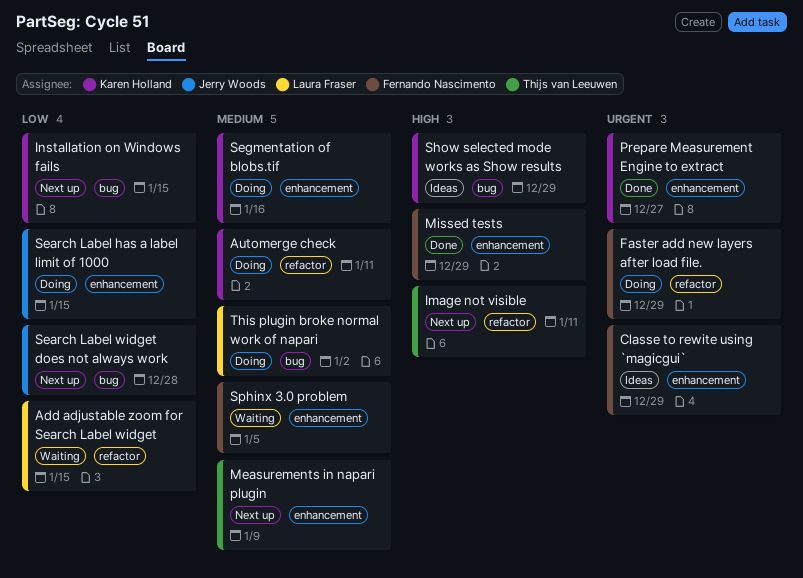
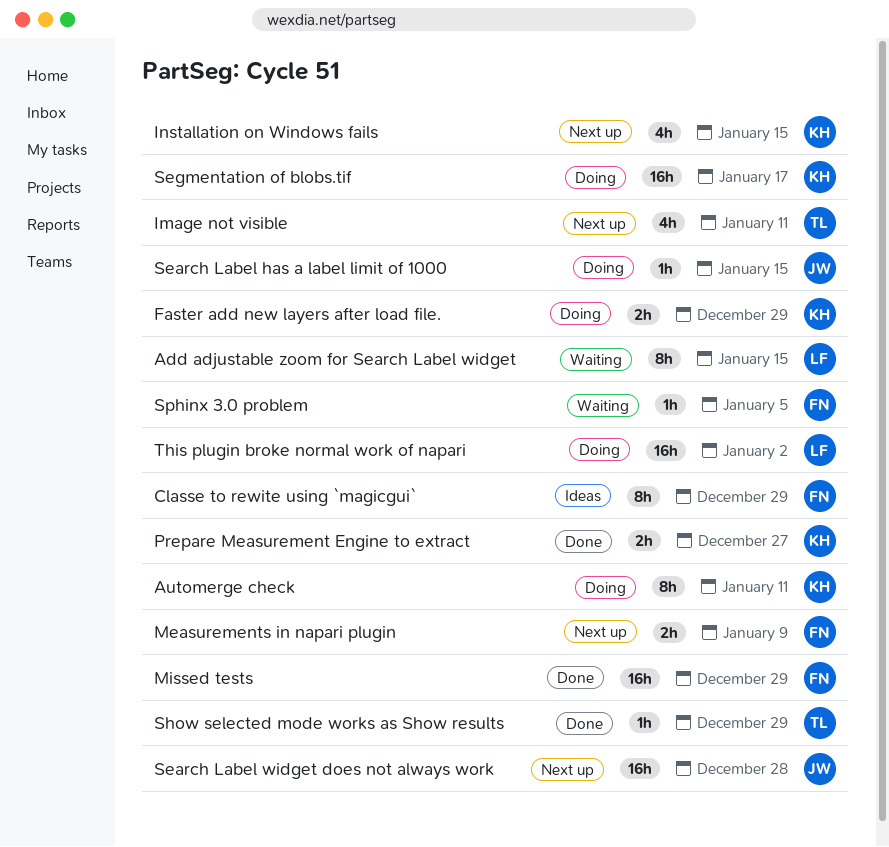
Faster add new layers after load file., owner: Fernando Nascimento -> Karen Holland
Measurements in napari plugin, owner: Thijs van Leeuwen -> Fernando Nascimento
Segmentation of blobs.tif, due: Jan 16 -> Jan 17
Show selected mode works as Show results, status: Ideas -> Done
Show selected mode works as Show results, owner: Karen Holland -> Thijs van Leeuwen

